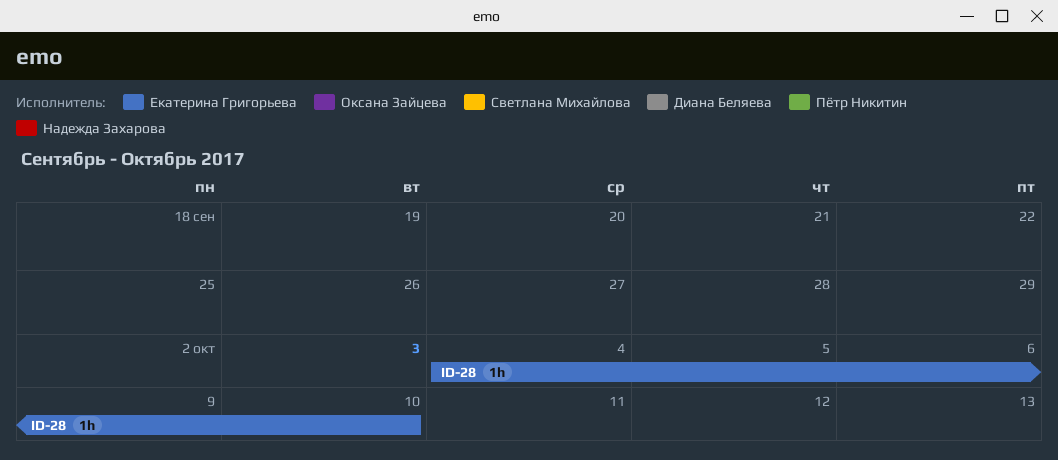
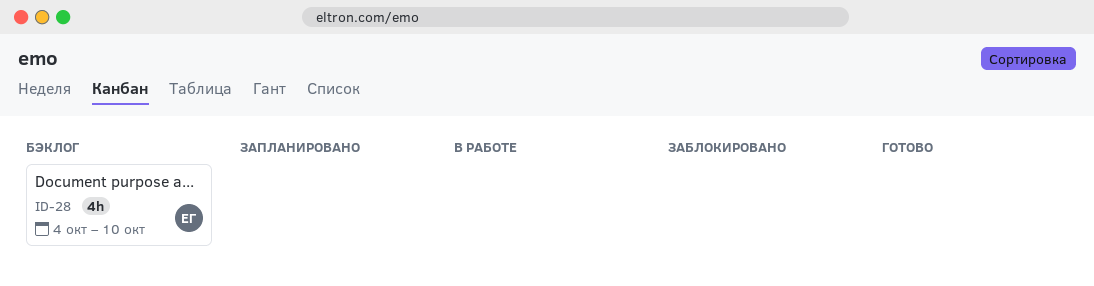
ID-28, estimate: 1h -> 4h

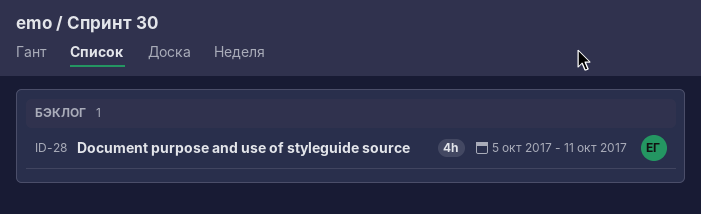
ID-28, start: Oct 4 -> Oct 5
ID-28, due: Oct 10 -> Oct 11

